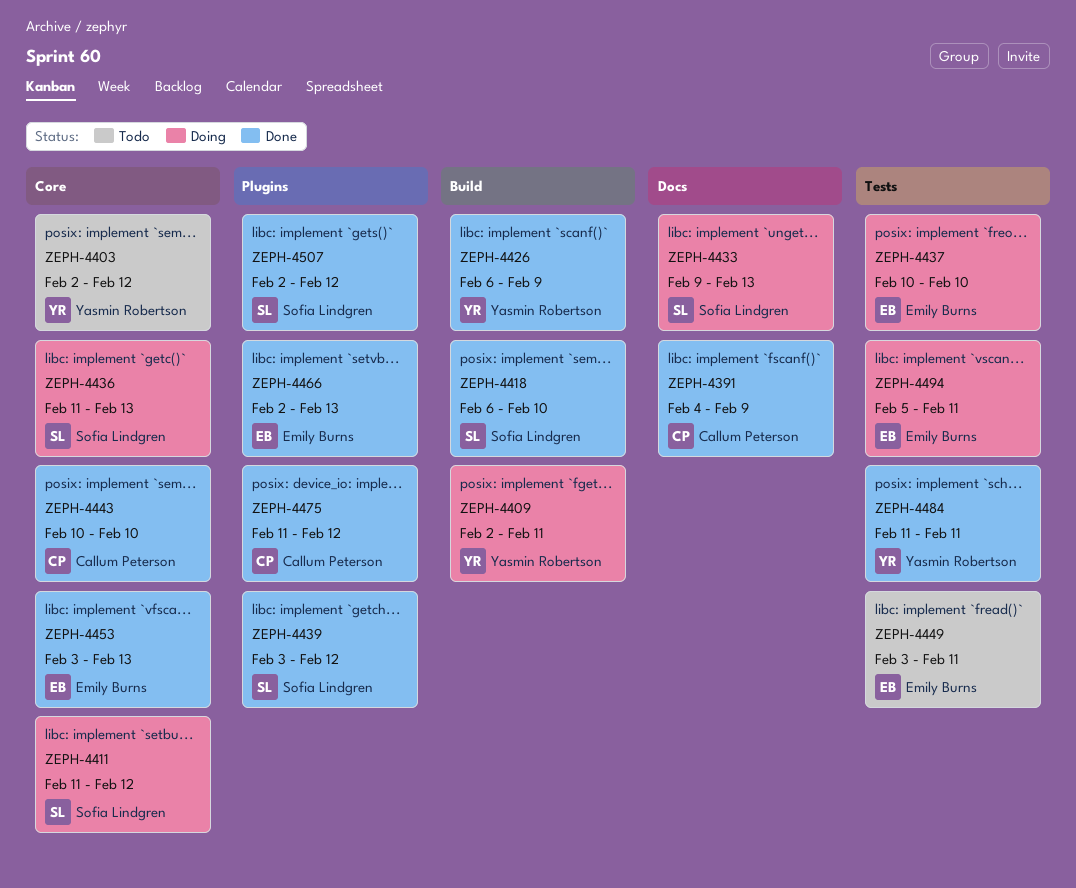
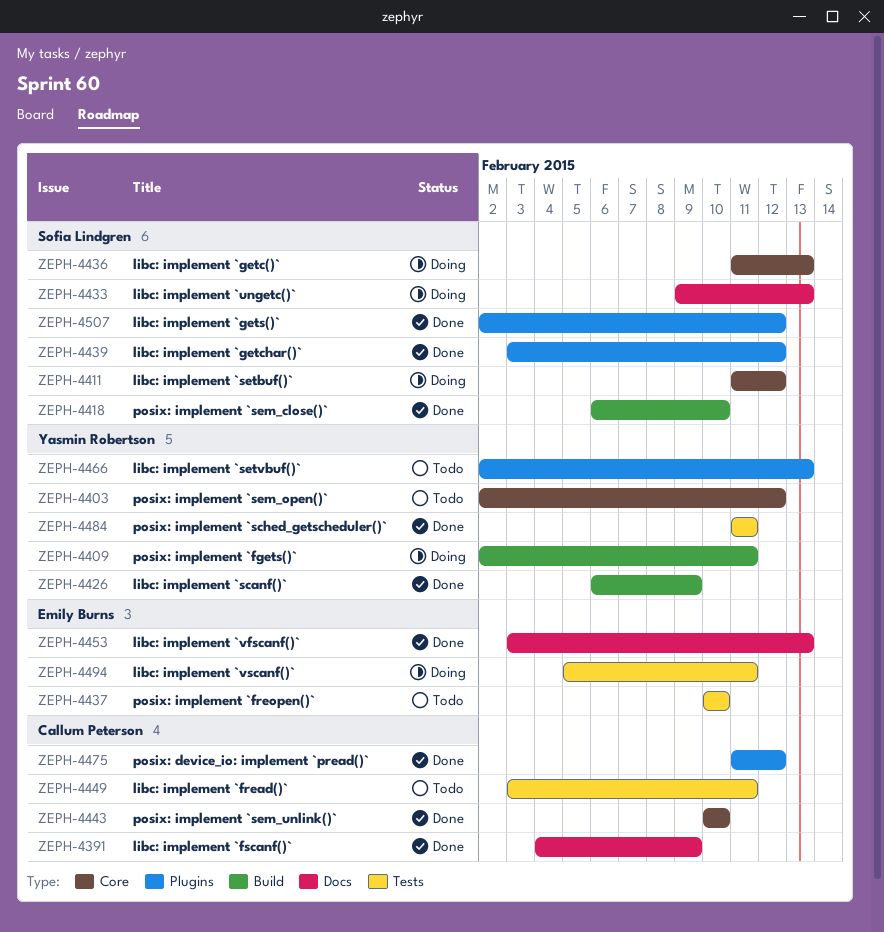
ZEPH-4437, status: Doing -> Todo
ZEPH-4449, owner: Emily Burns -> Callum Peterson
ZEPH-4453, label: Core -> Docs
ZEPH-4466, status: Done -> Todo
ZEPH-4466, owner: Emily Burns -> Yasmin Robertson

